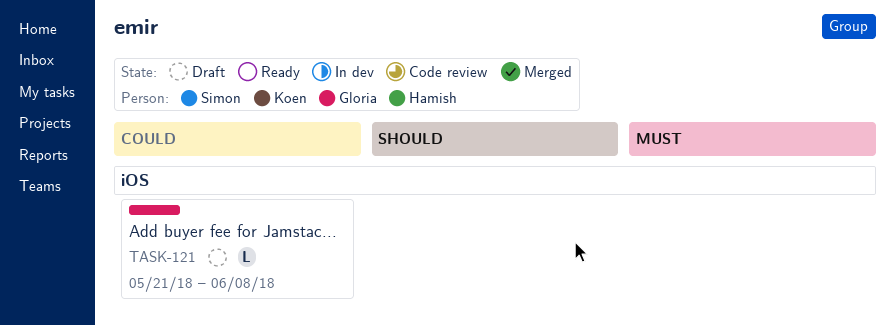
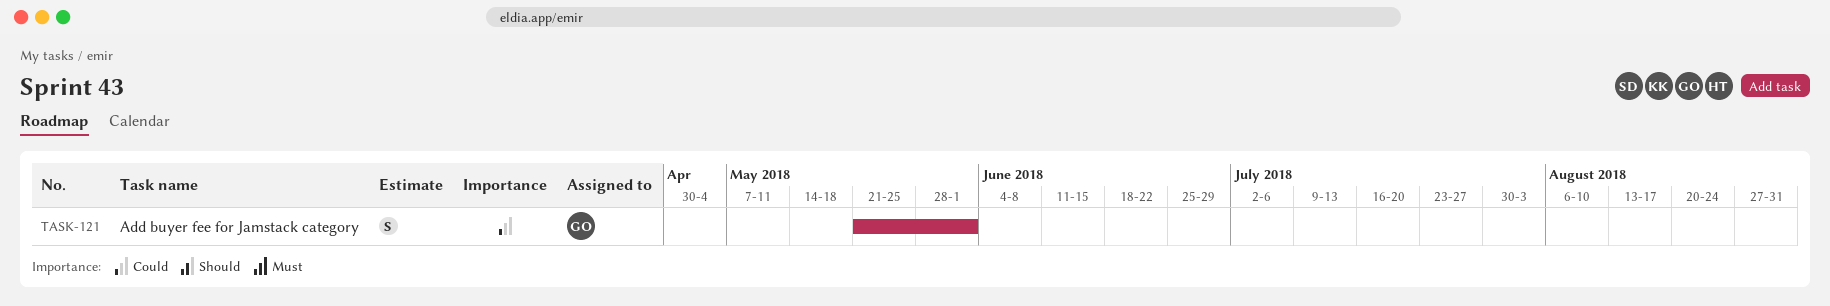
TASK-121, estimate: L -> S
TASK-121, due: Jun 8 -> Jun 1

